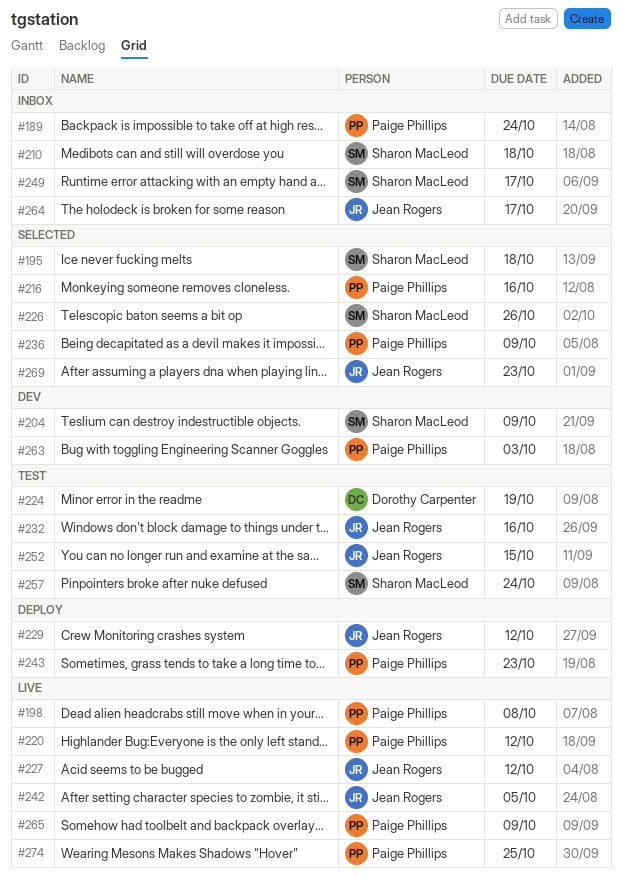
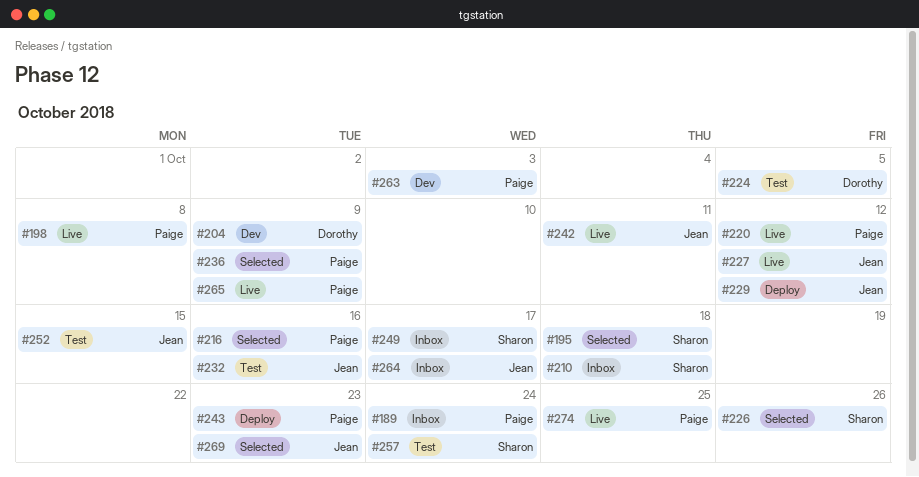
#204, owner: Sharon MacLeod -> Dorothy Carpenter
#224, due: Oct 19 -> Oct 5
#242, due: Oct 5 -> Oct 11

